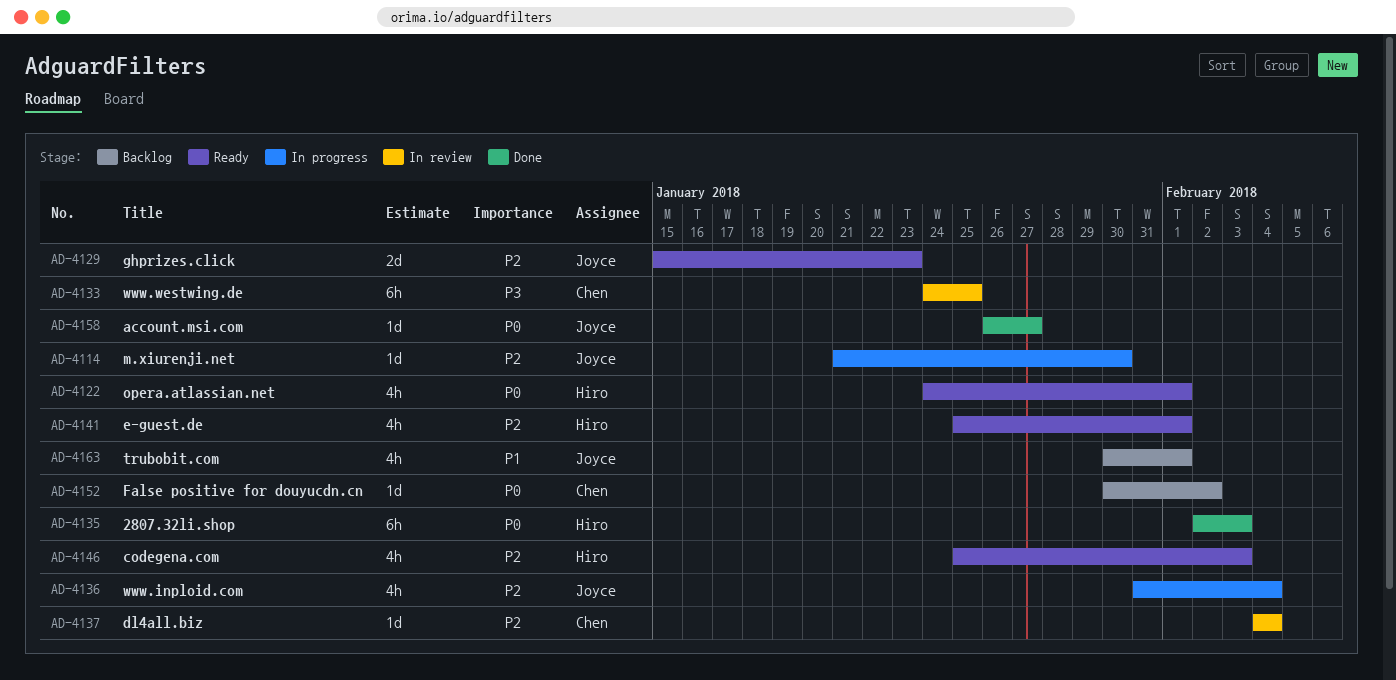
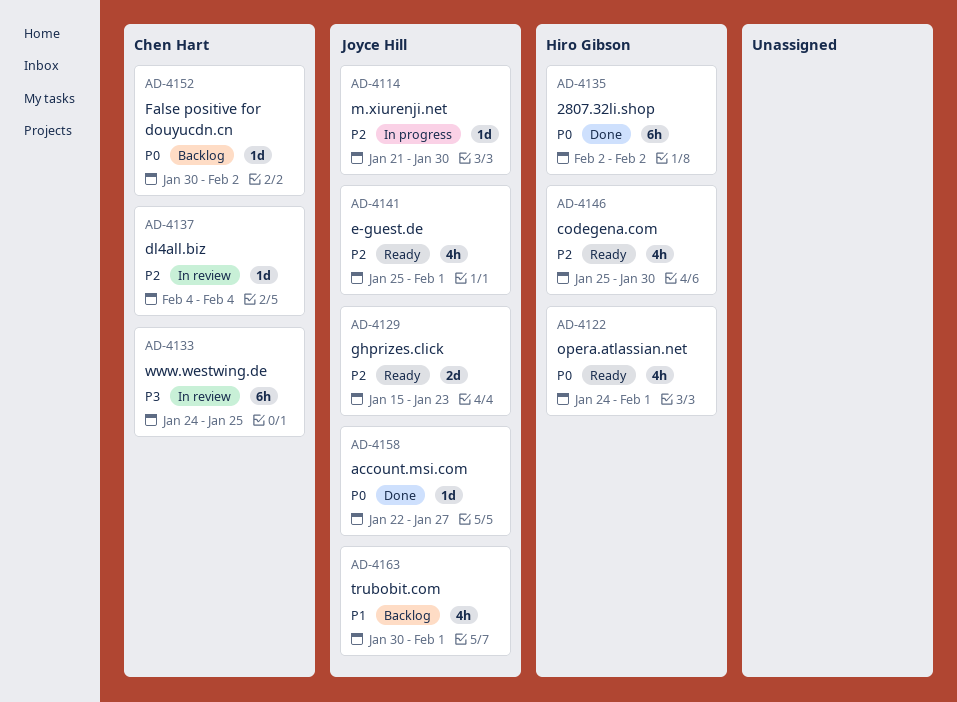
AD-4135, due: Feb 3 -> Feb 2
AD-4136: present -> none
AD-4141, owner: Hiro Gibson -> Joyce Hill
AD-4146, due: Feb 3 -> Jan 30
AD-4158, start: Jan 26 -> Jan 22

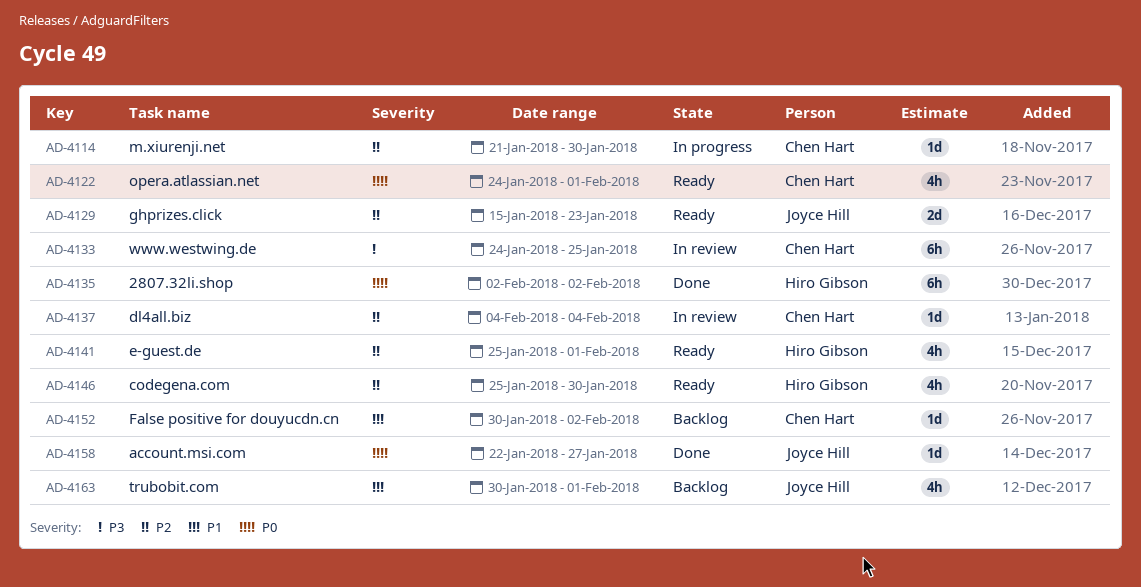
AD-4114, owner: Joyce Hill -> Chen Hart
AD-4122, owner: Hiro Gibson -> Chen Hart
AD-4141, owner: Joyce Hill -> Hiro Gibson
AD-4152, priority: P0 -> P1

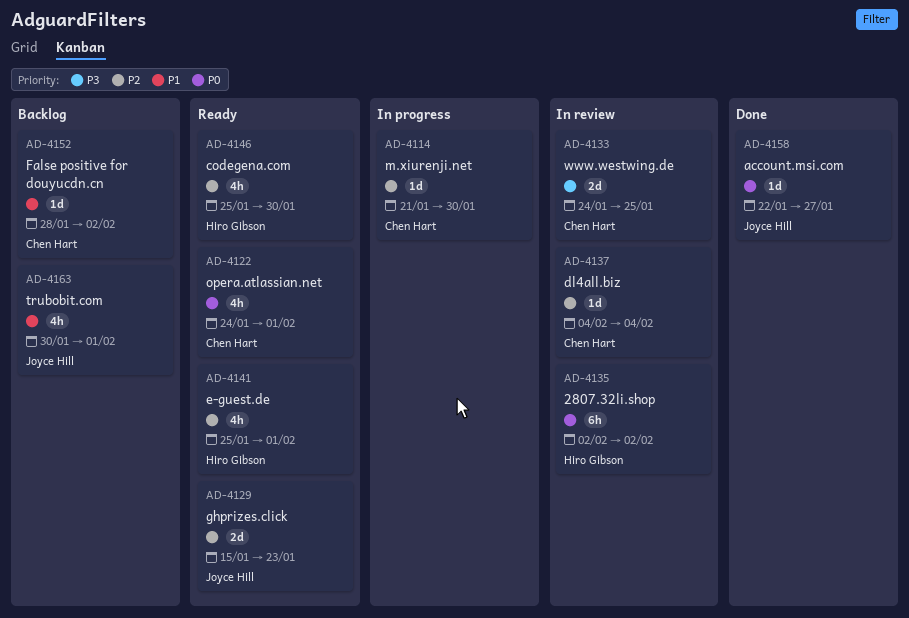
AD-4133, estimate: 6h -> 2d
AD-4135, status: Done -> In review
AD-4152, start: Jan 30 -> Jan 28

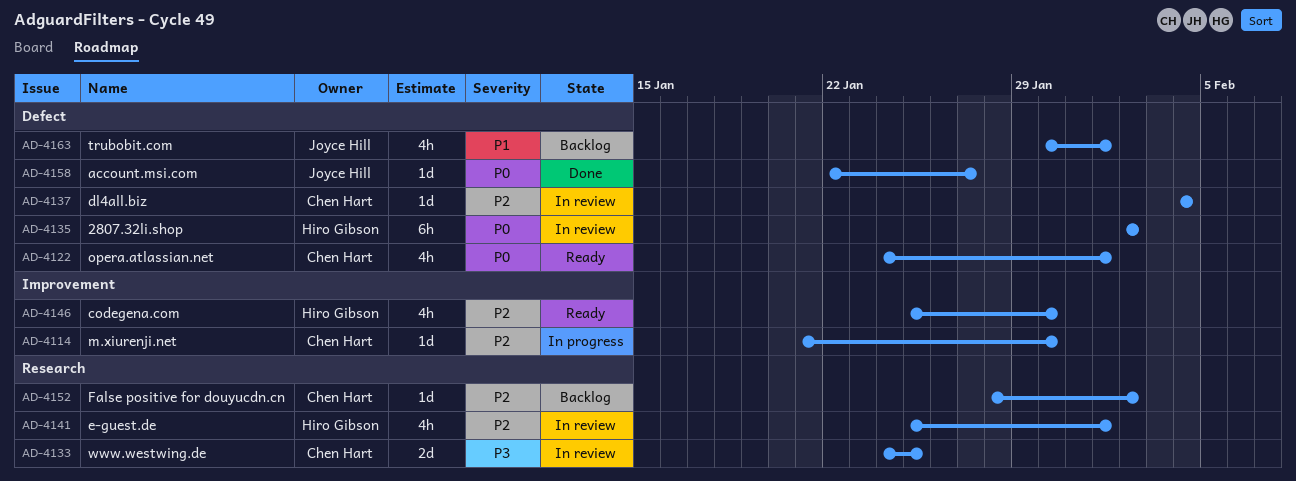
AD-4129: present -> none
AD-4141, status: Ready -> In review
AD-4152, priority: P1 -> P2

